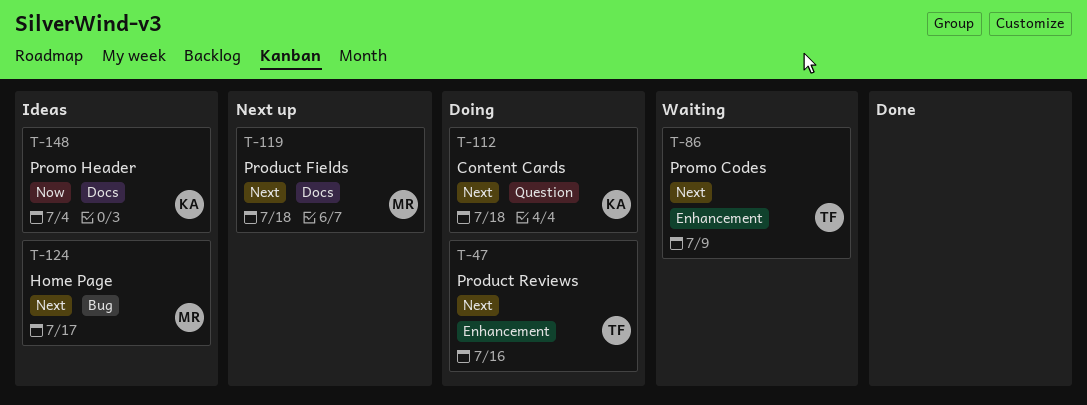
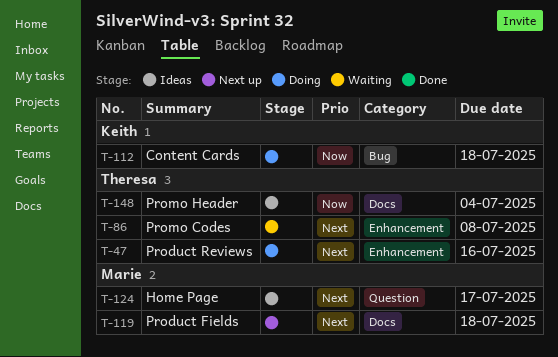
T-86, due: Jul 9 -> Jul 8
T-112, priority: Next -> Now
T-112, label: Question -> Bug
T-124, label: Bug -> Question
T-148, owner: Keith -> Theresa

